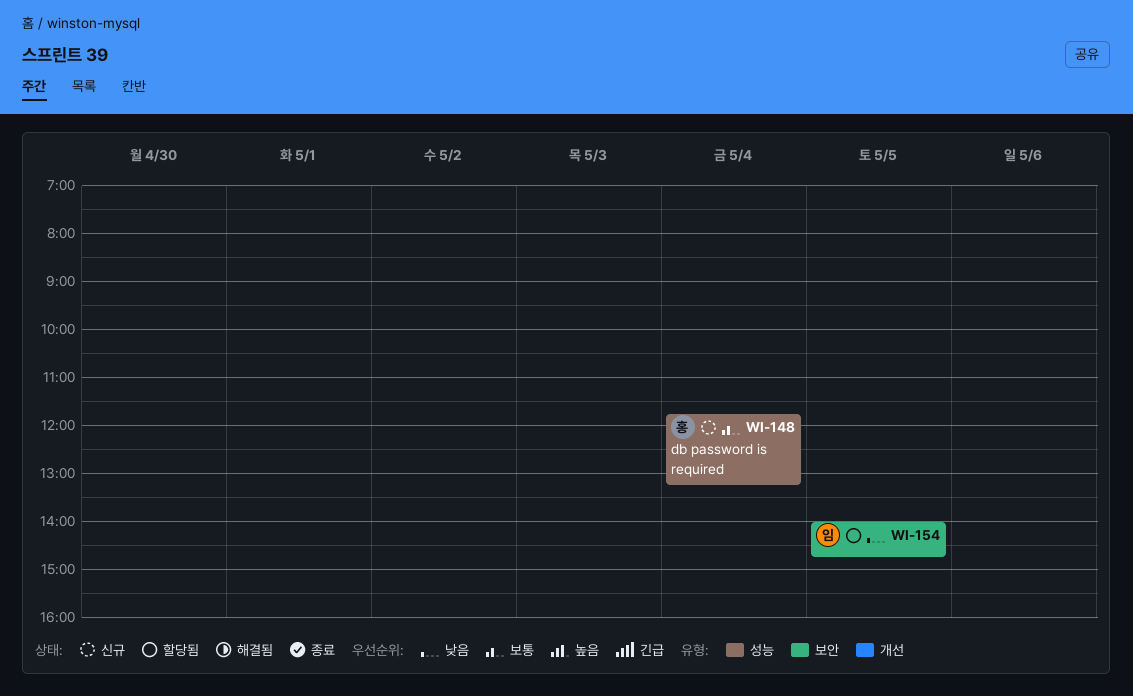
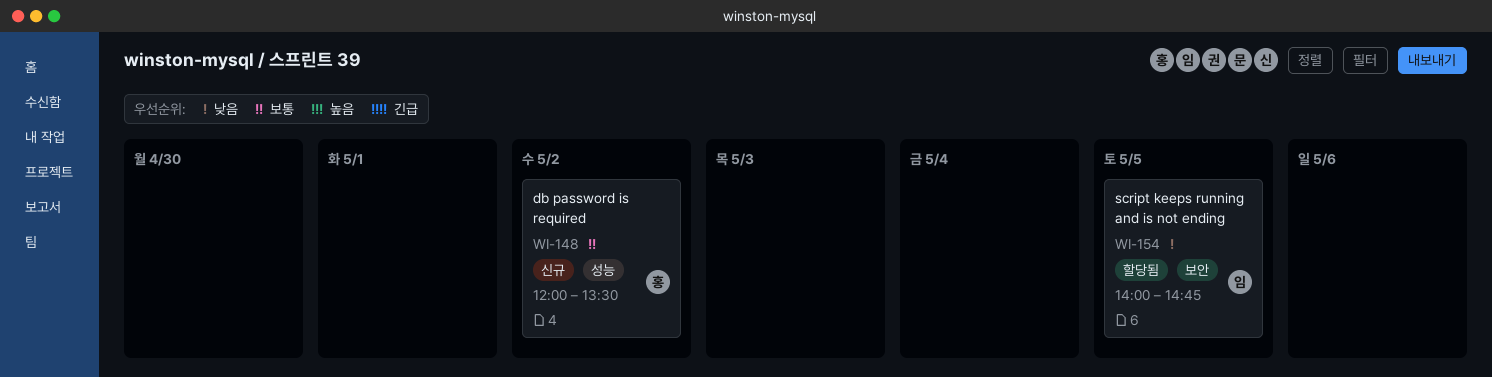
WI-148, day: May 4 -> May 2
WI-148, begins: 11:45 -> 12:00
WI-148, ends: 13:15 -> 13:30

